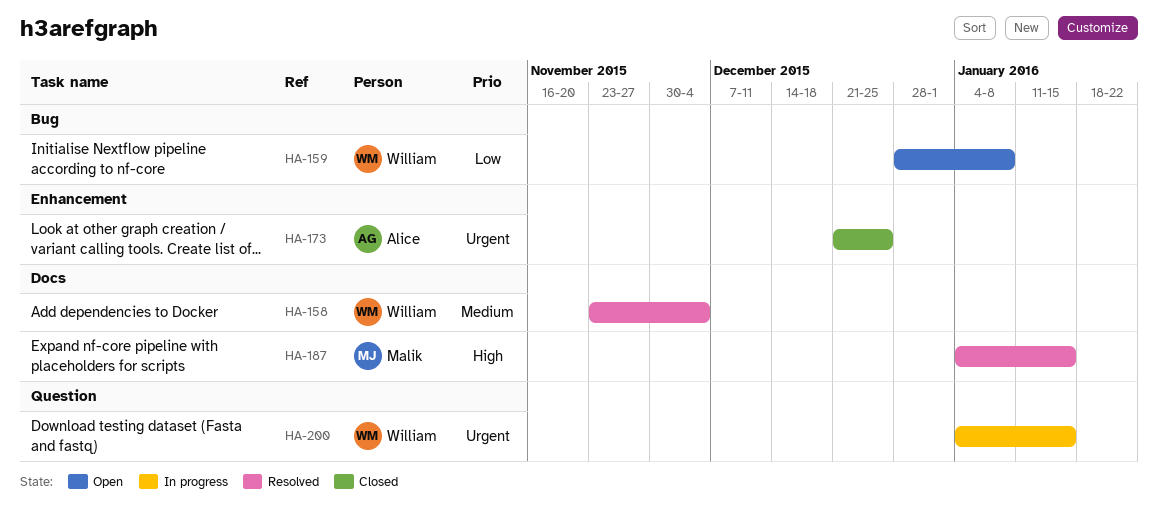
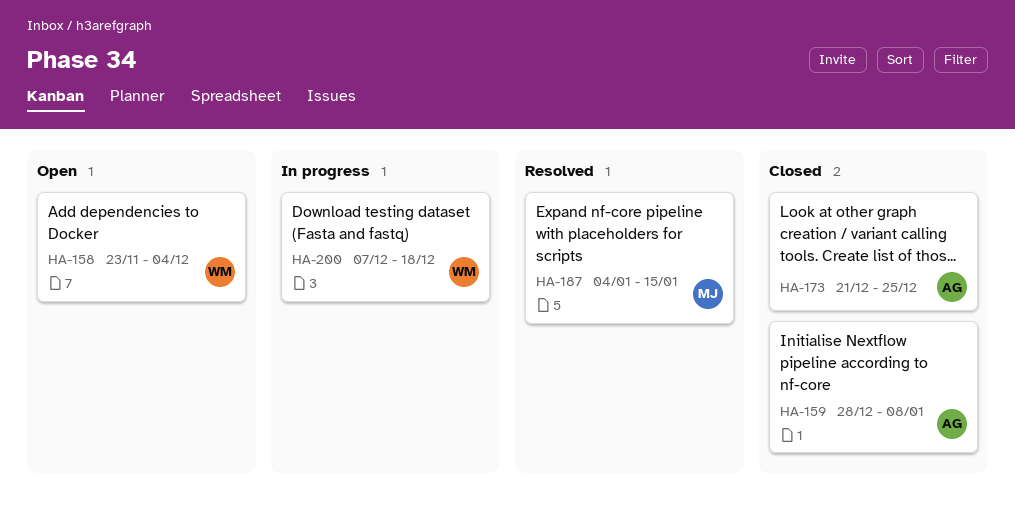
HA-158, status: Resolved -> Open
HA-159, status: Open -> Closed
HA-159, owner: William -> Alice
HA-200, start: Jan 4 -> Dec 7
HA-200, due: Jan 15 -> Dec 18

